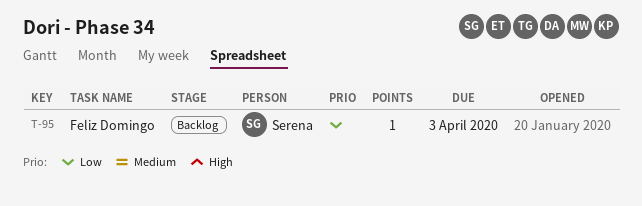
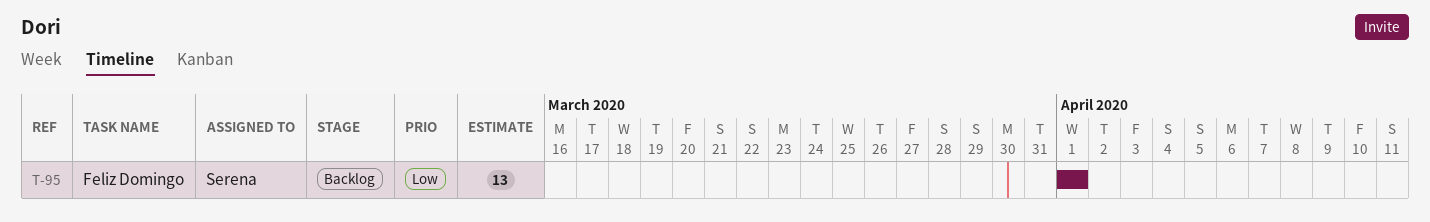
T-95, estimate: 1 -> 13
T-95, due: Apr 3 -> Apr 1

